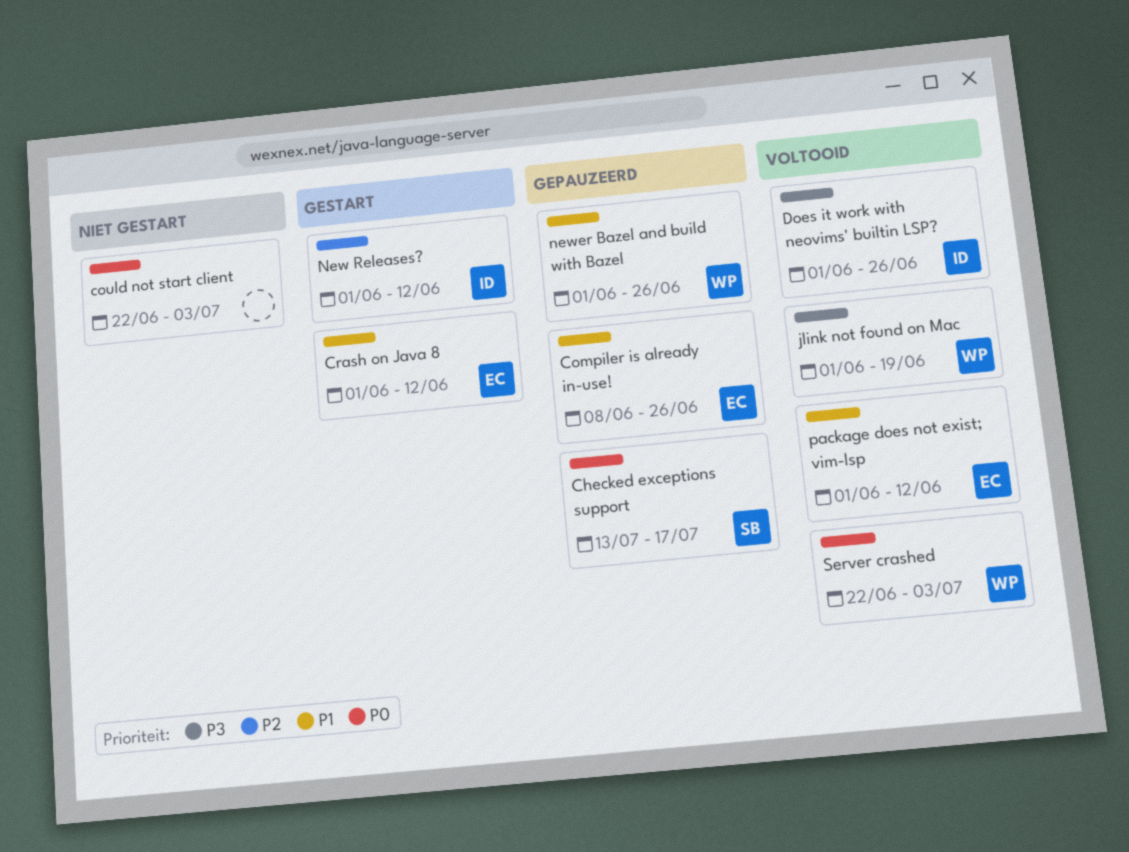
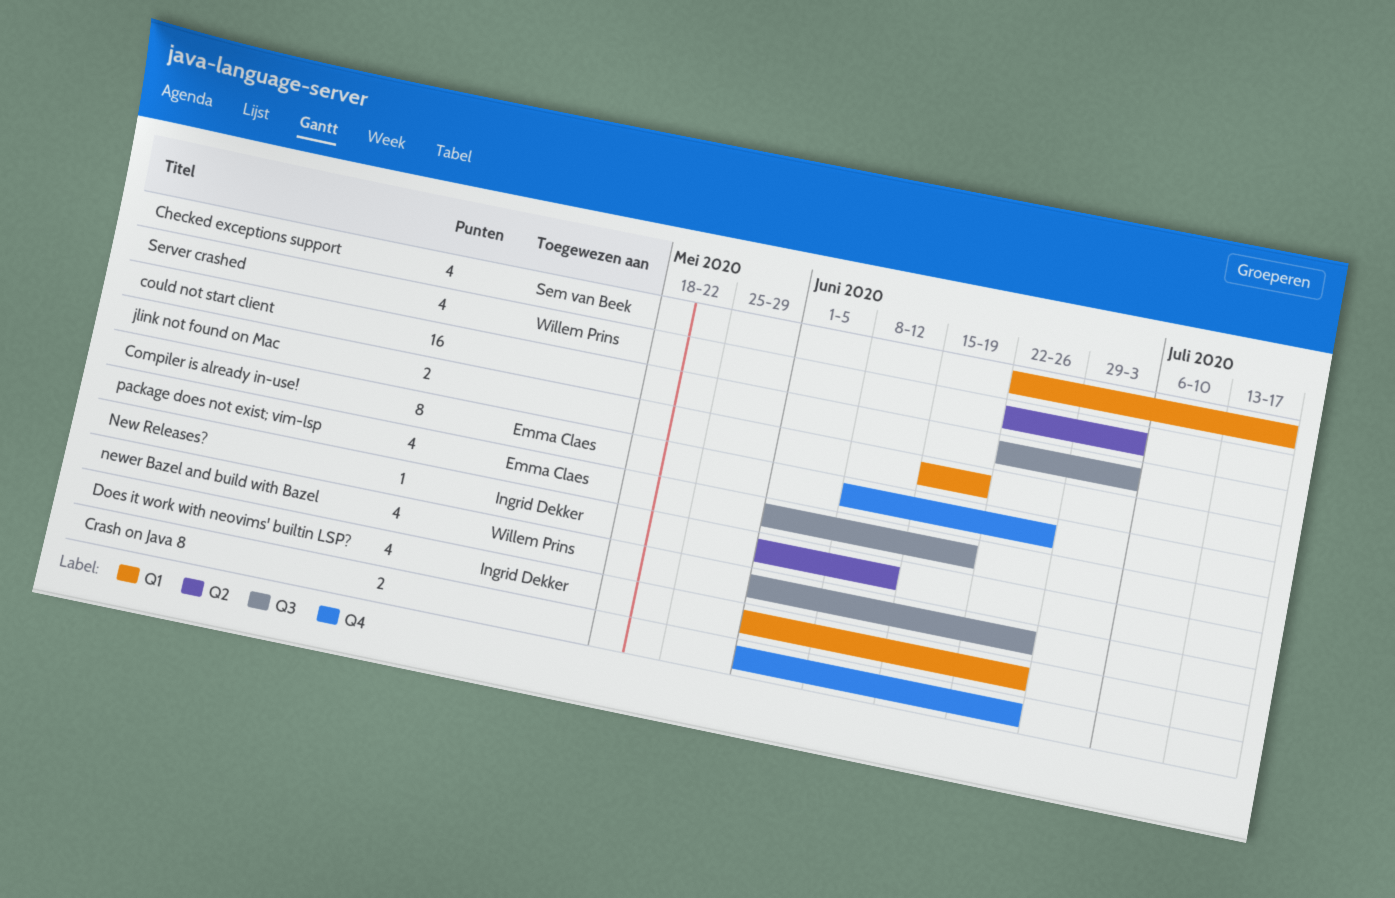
Checked exceptions support, start: Jul 13 -> Jun 22
Crash on Java 8, owner: Emma Claes -> none
Crash on Java 8, due: Jun 12 -> Jun 26
jlink not found on Mac, owner: Willem Prins -> none
jlink not found on Mac, start: Jun 1 -> Jun 15
package does not exist; vim-lsp, due: Jun 12 -> Jun 19

